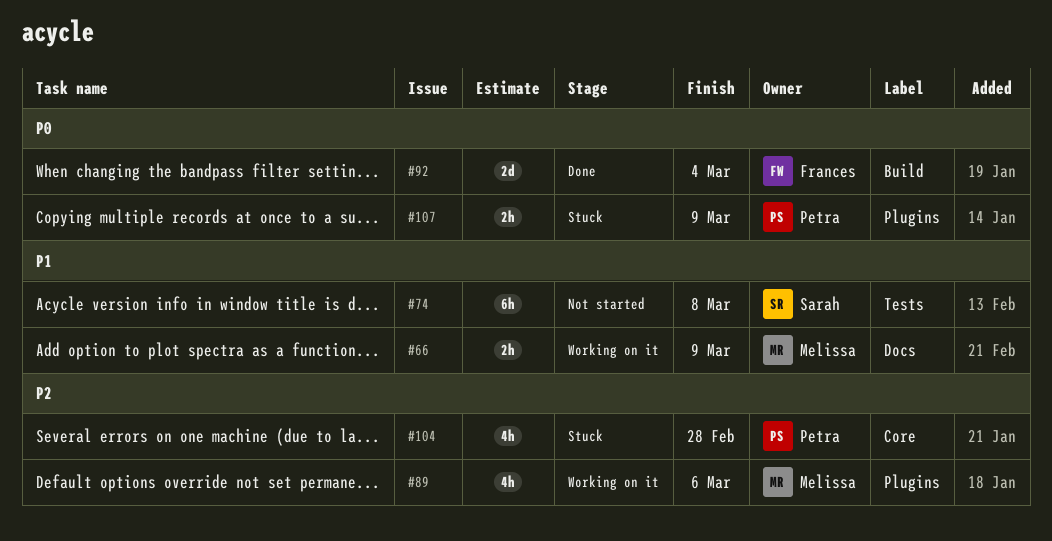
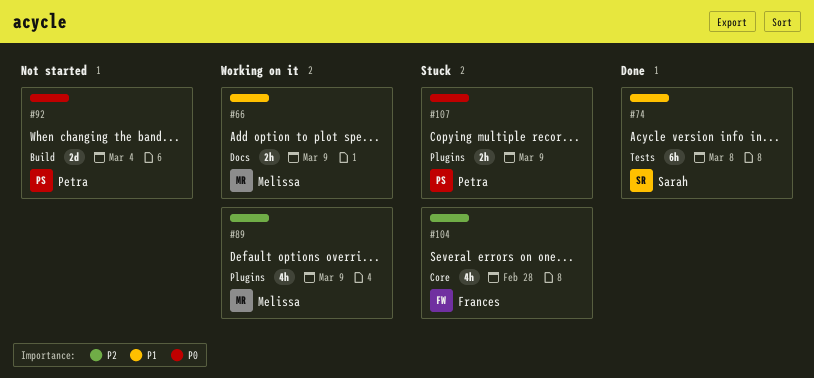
#74, status: Not started -> Done
#89, due: Mar 6 -> Mar 9
#92, status: Done -> Not started
#92, owner: Frances -> Petra
#104, owner: Petra -> Frances

